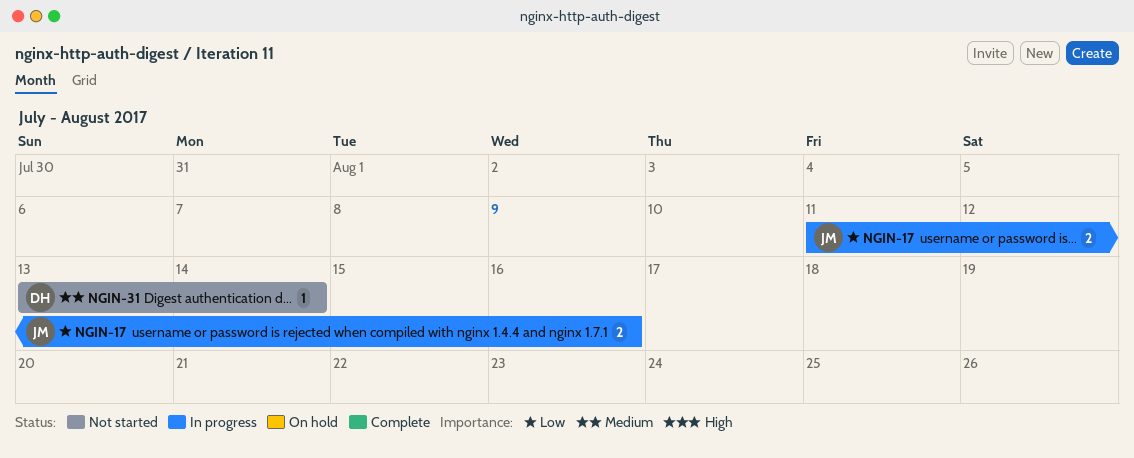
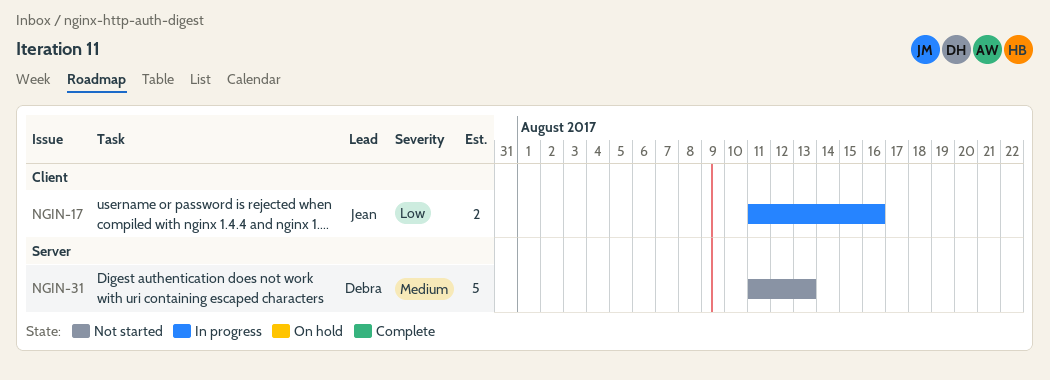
NGIN-31, estimate: 1 -> 5
NGIN-31, start: Aug 13 -> Aug 11
NGIN-31, due: Aug 14 -> Aug 13

